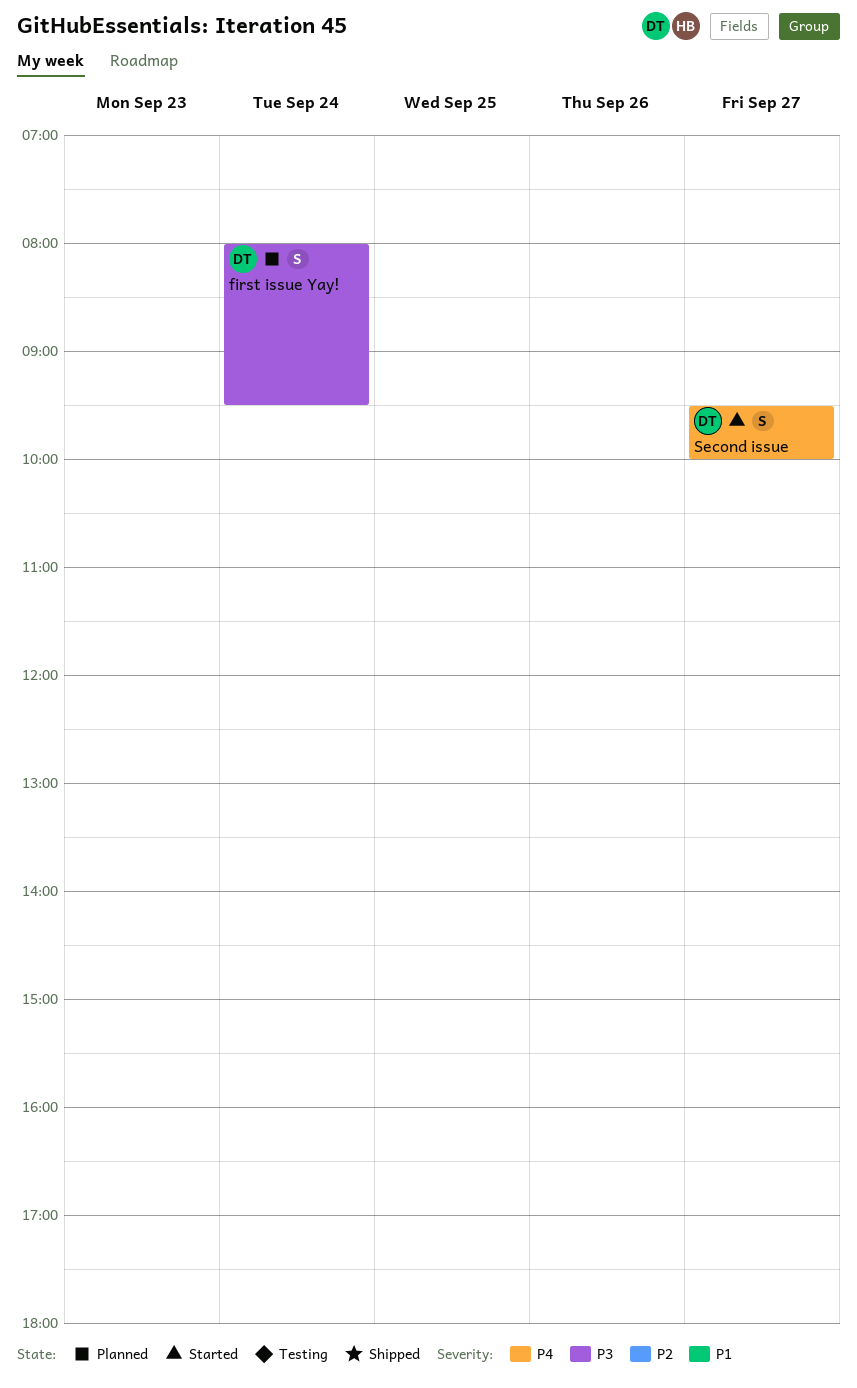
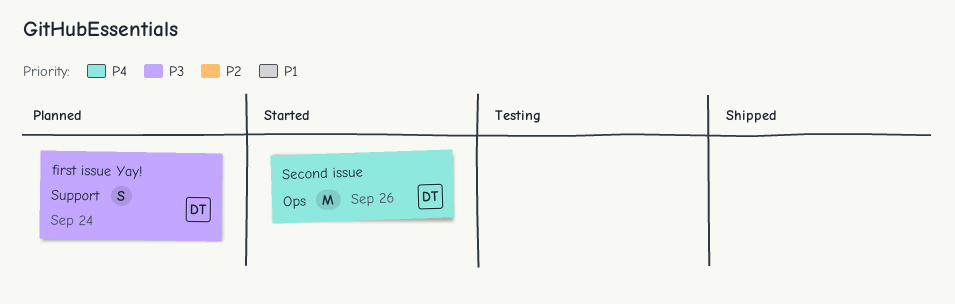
Second issue, estimate: S -> M
Second issue, day: Sep 27 -> Sep 26

